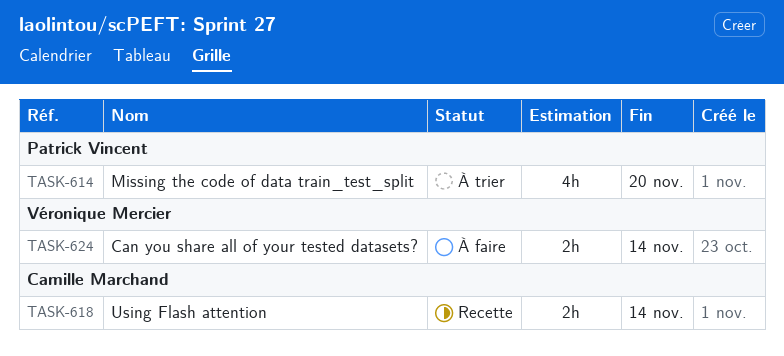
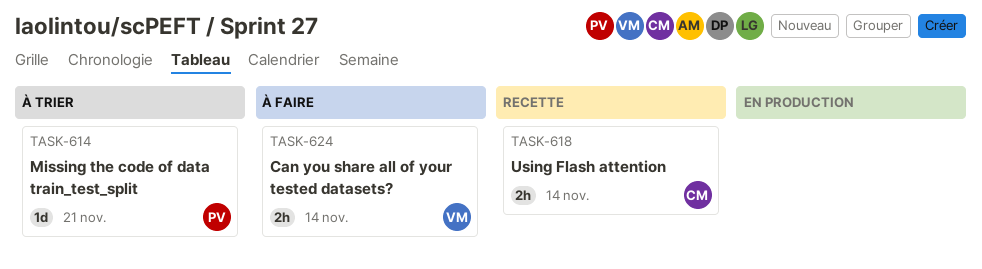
TASK-614, estimate: 4h -> 1d
TASK-614, due: Nov 20 -> Nov 21

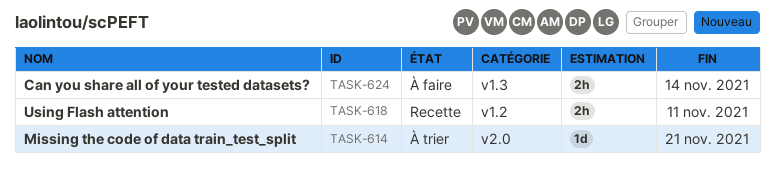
TASK-618, due: Nov 14 -> Nov 11

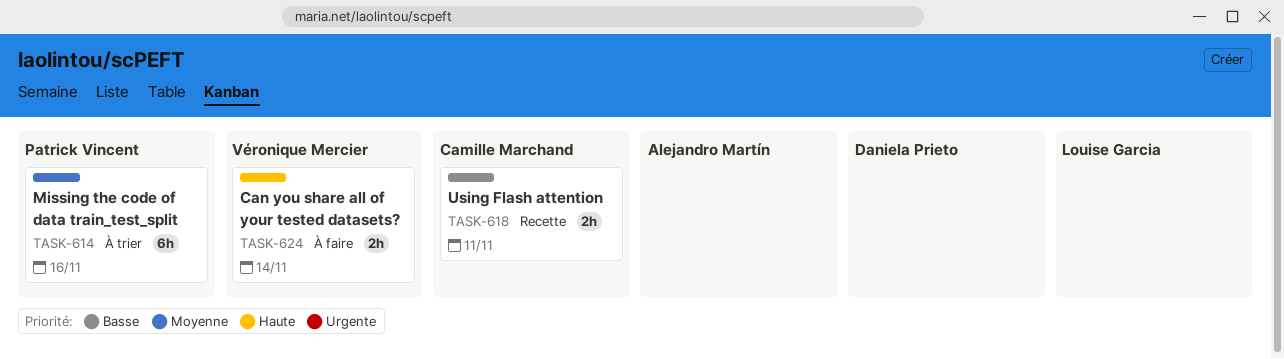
TASK-614, estimate: 1d -> 6h
TASK-614, due: Nov 21 -> Nov 16

